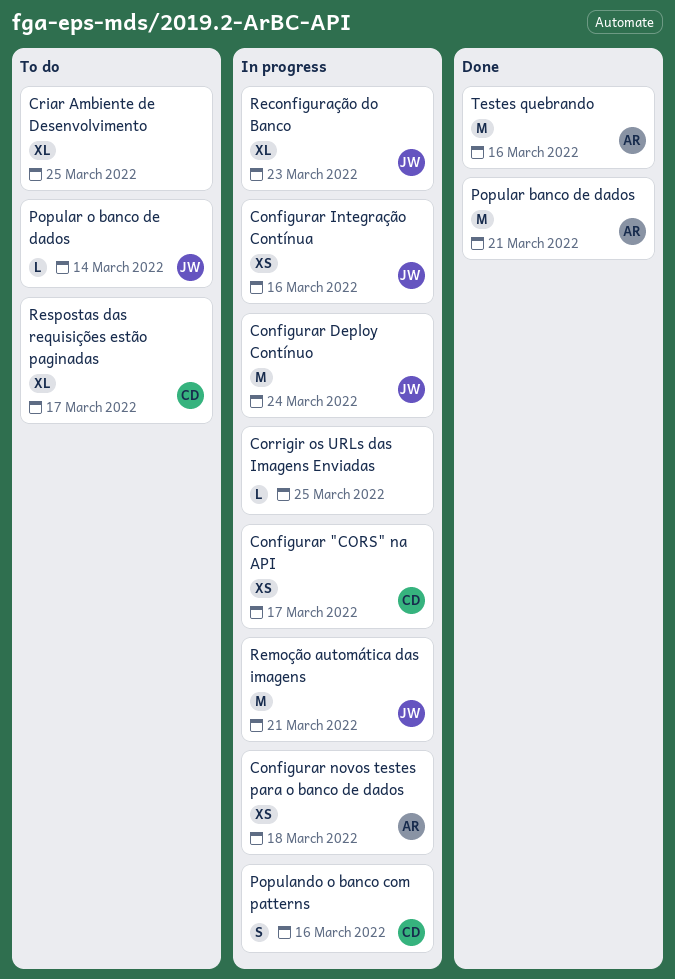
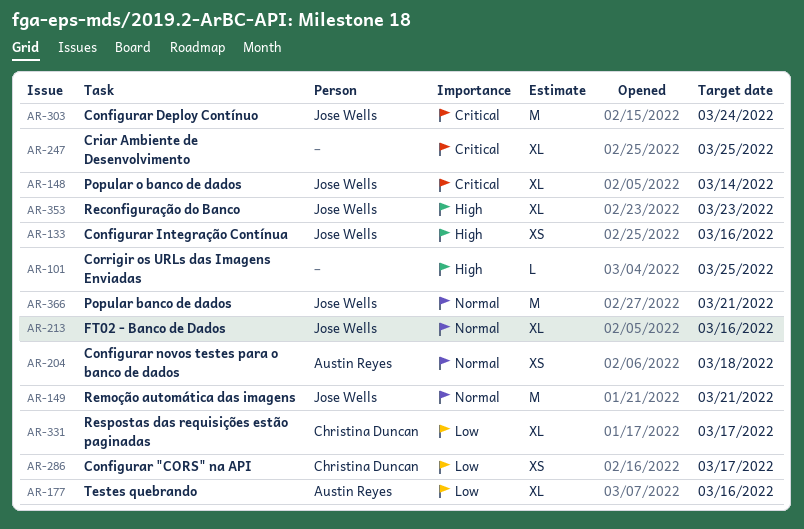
FT02 - Banco de Dados: none -> present
Populando o banco com patterns: present -> none
Popular banco de dados, owner: Austin Reyes -> Jose Wells
Popular o banco de dados, estimate: L -> XL
Testes quebrando, estimate: M -> XL

